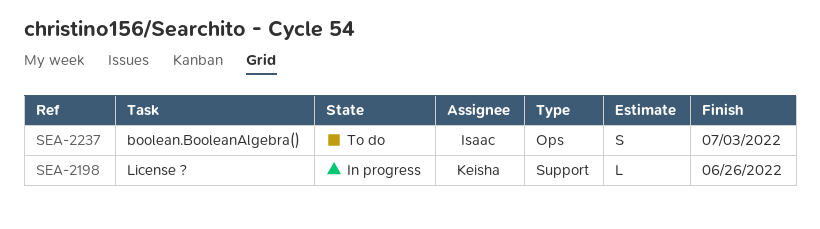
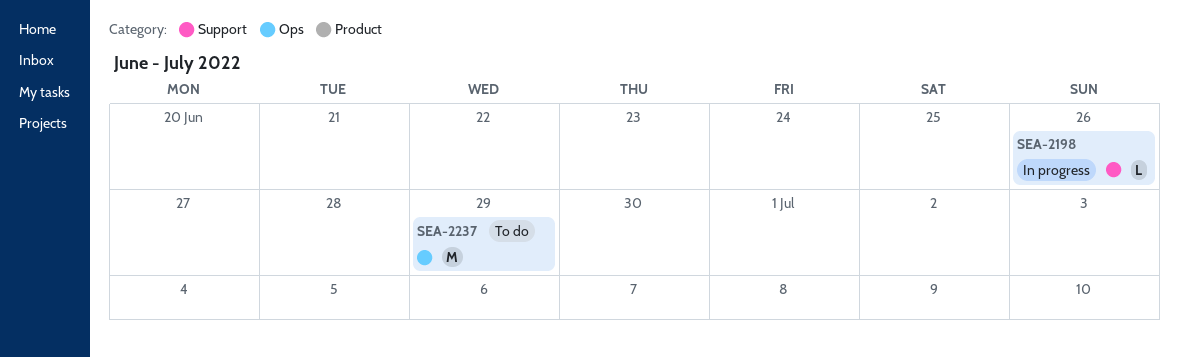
SEA-2237, estimate: S -> M
SEA-2237, due: Jul 3 -> Jun 29

